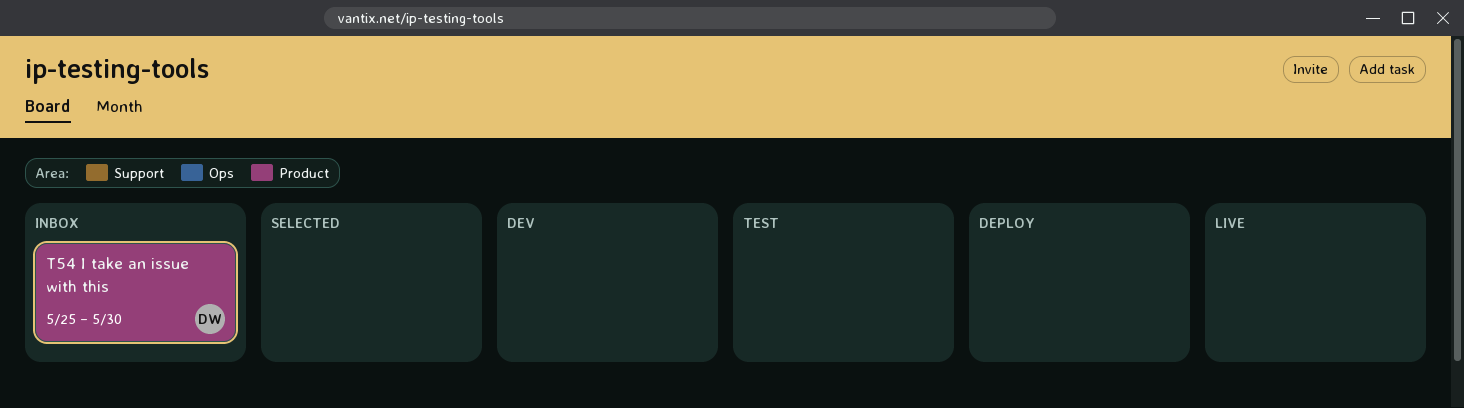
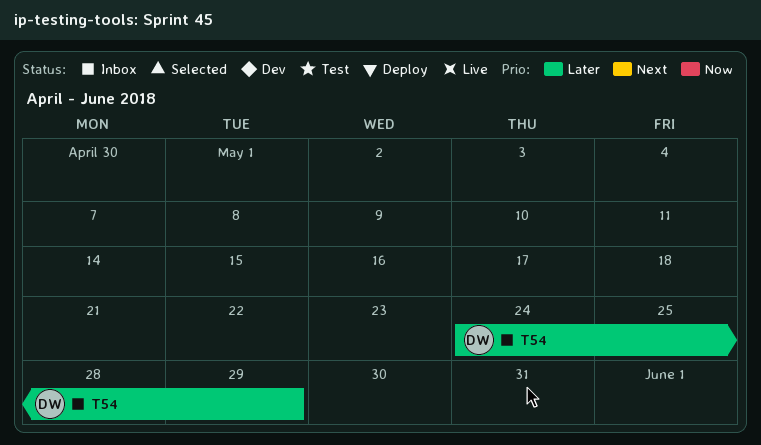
T54, start: May 25 -> May 24
T54, due: May 30 -> May 29

